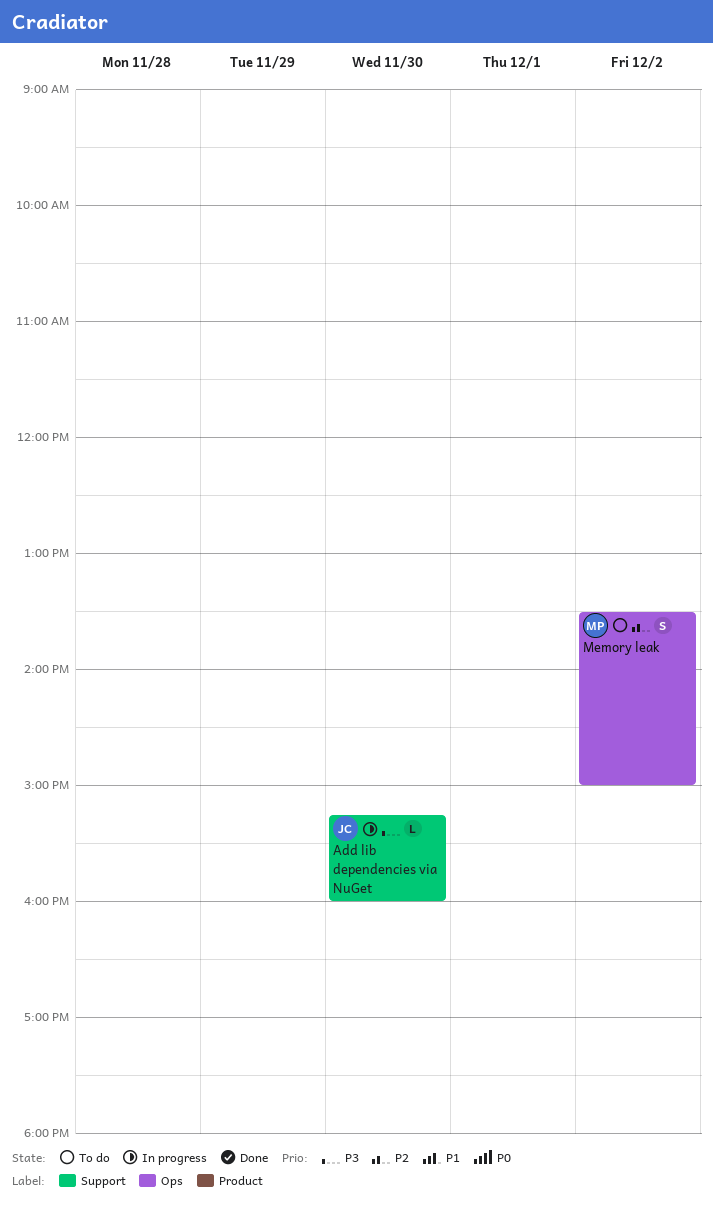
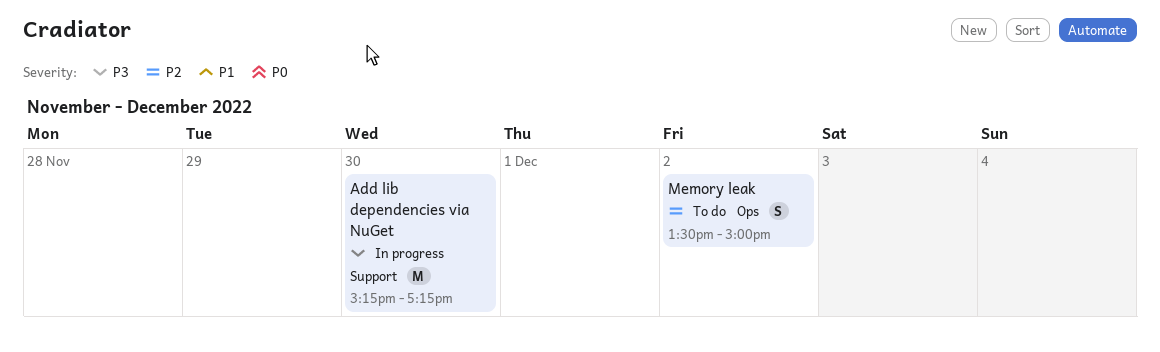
Add lib dependencies via NuGet, estimate: L -> M
Add lib dependencies via NuGet, ends: 16:00 -> 17:15

